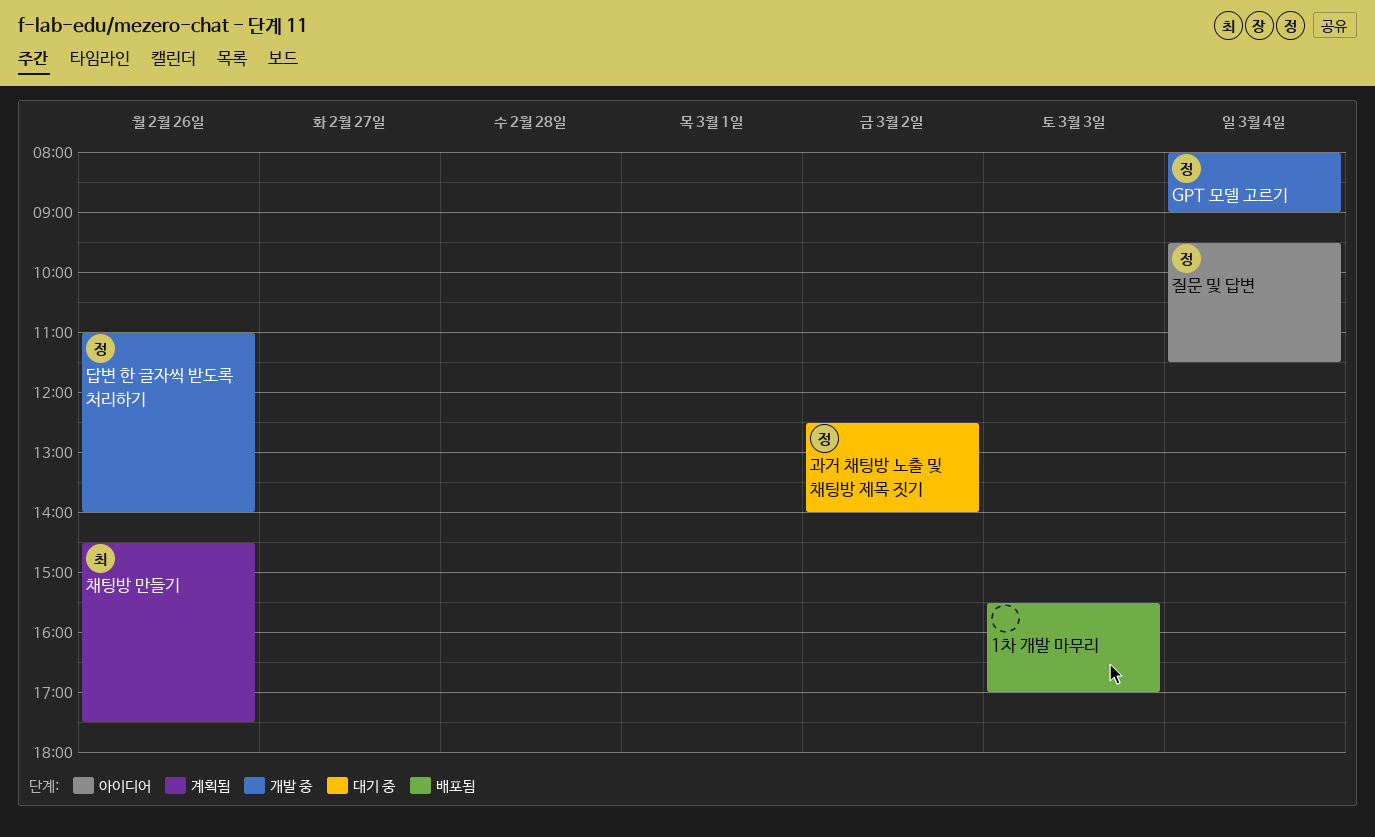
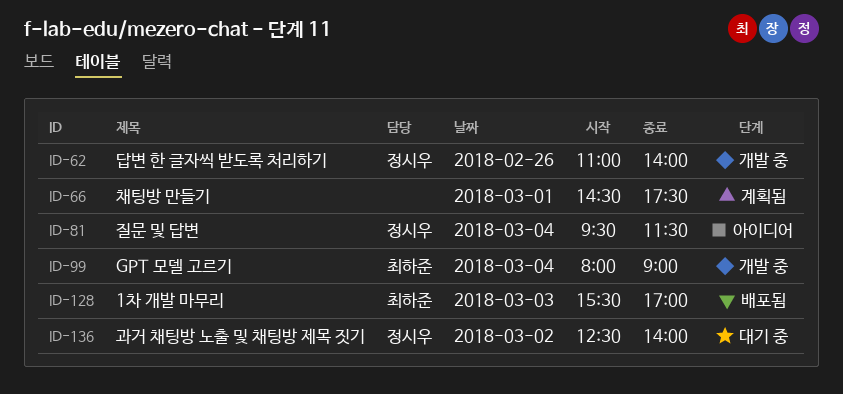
1차 개발 마무리, owner: none -> 최하준
GPT 모델 고르기, owner: 정시우 -> 최하준
채팅방 만들기, owner: 최하준 -> none
채팅방 만들기, day: Feb 26 -> Mar 1

